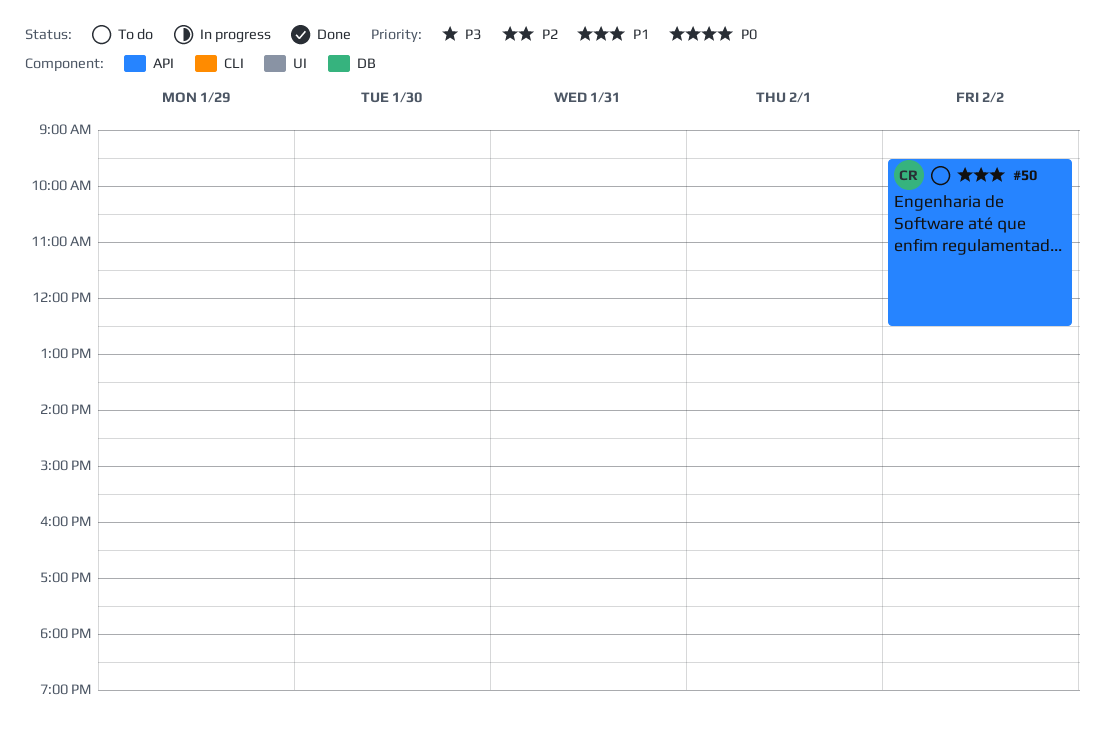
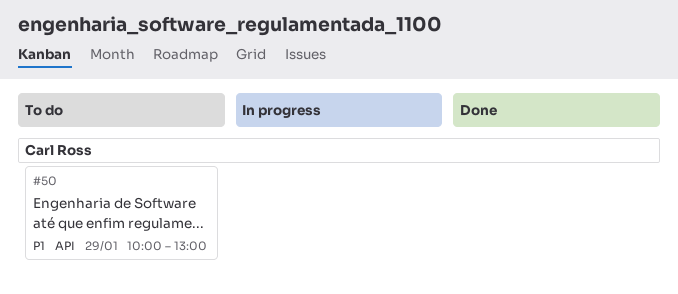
#50, day: Feb 2 -> Jan 29
#50, begins: 09:30 -> 10:00
#50, ends: 12:30 -> 13:00

